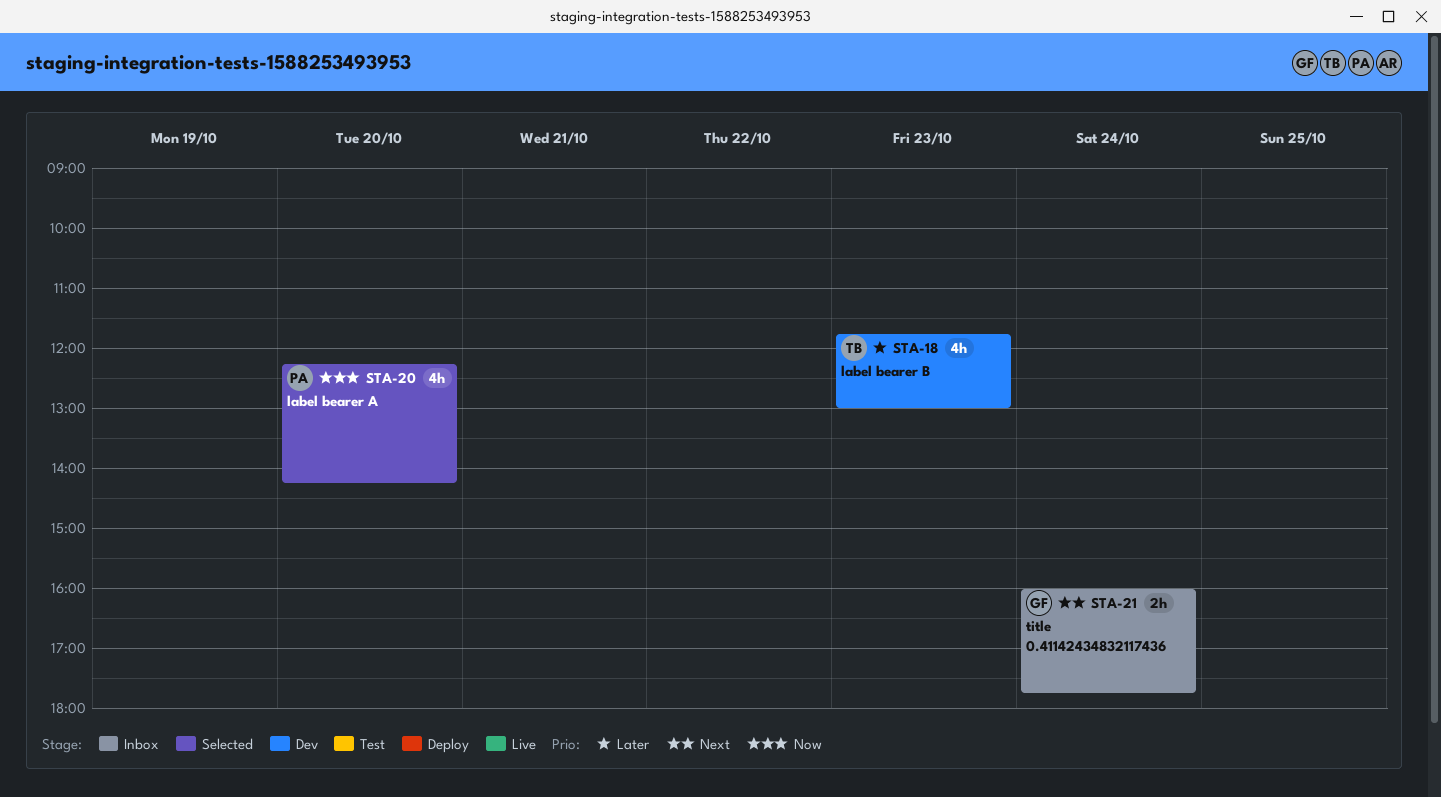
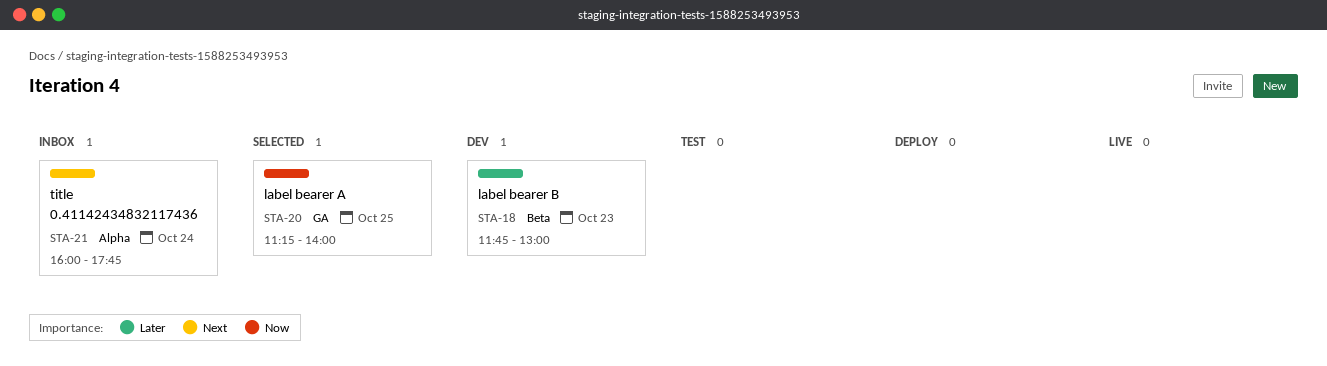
STA-20, day: Oct 20 -> Oct 25
STA-20, begins: 12:15 -> 11:15
STA-20, ends: 14:15 -> 14:00

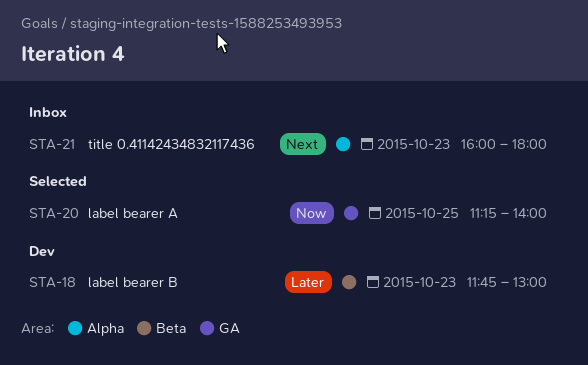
STA-21, day: Oct 24 -> Oct 23
STA-21, ends: 17:45 -> 18:00

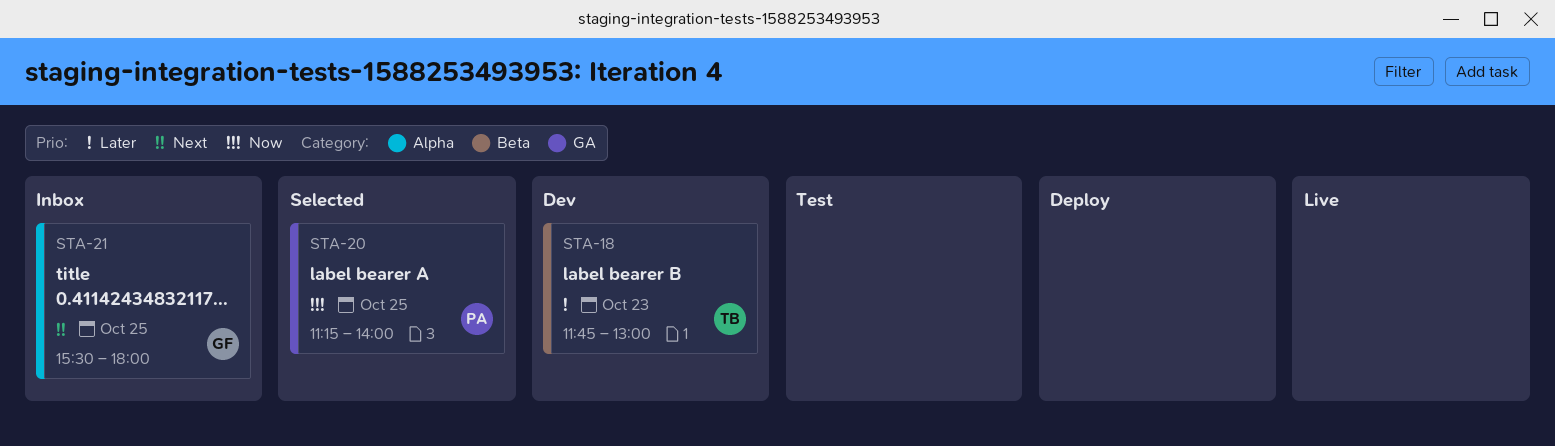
STA-21, day: Oct 23 -> Oct 25
STA-21, begins: 16:00 -> 15:30

